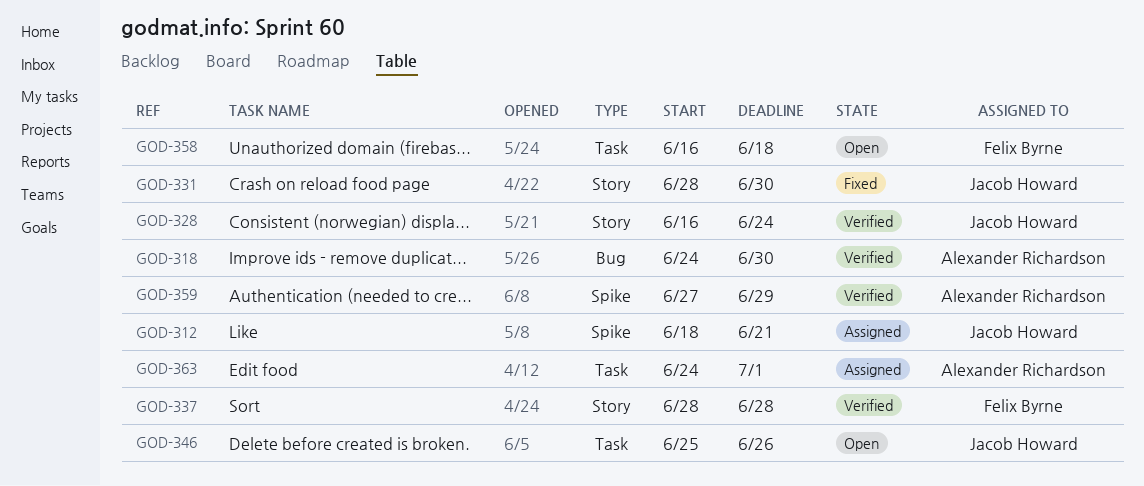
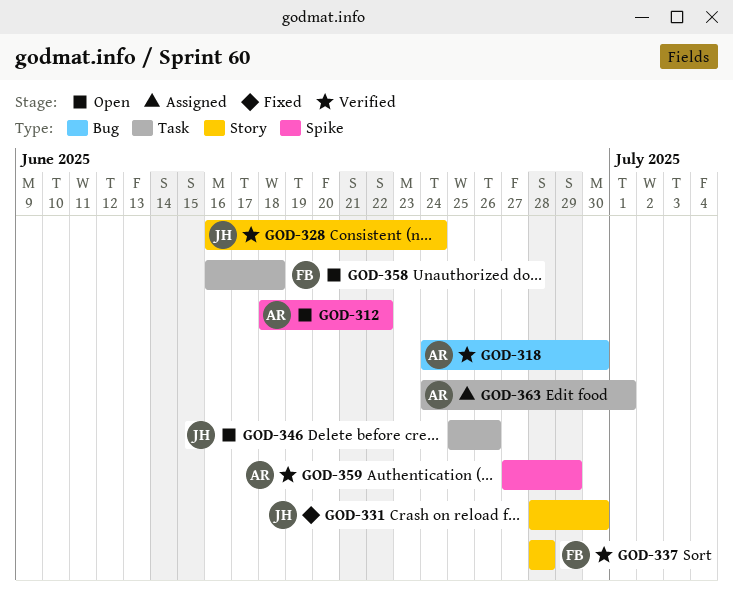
GOD-312, status: Assigned -> Open
GOD-312, owner: Jacob Howard -> Alexander Richardson
GOD-312, due: Jun 21 -> Jun 22

